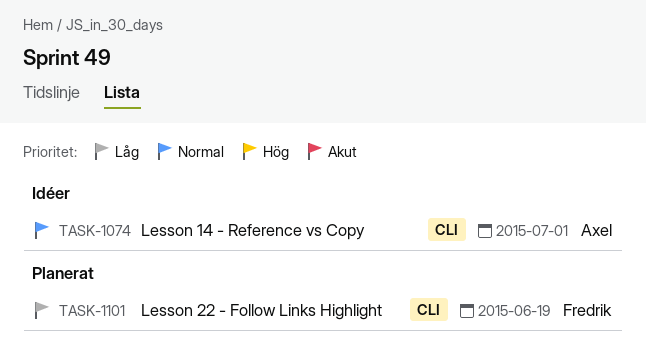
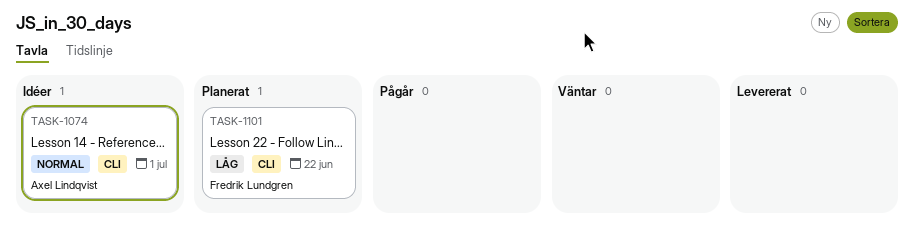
TASK-1101, due: Jun 19 -> Jun 22

